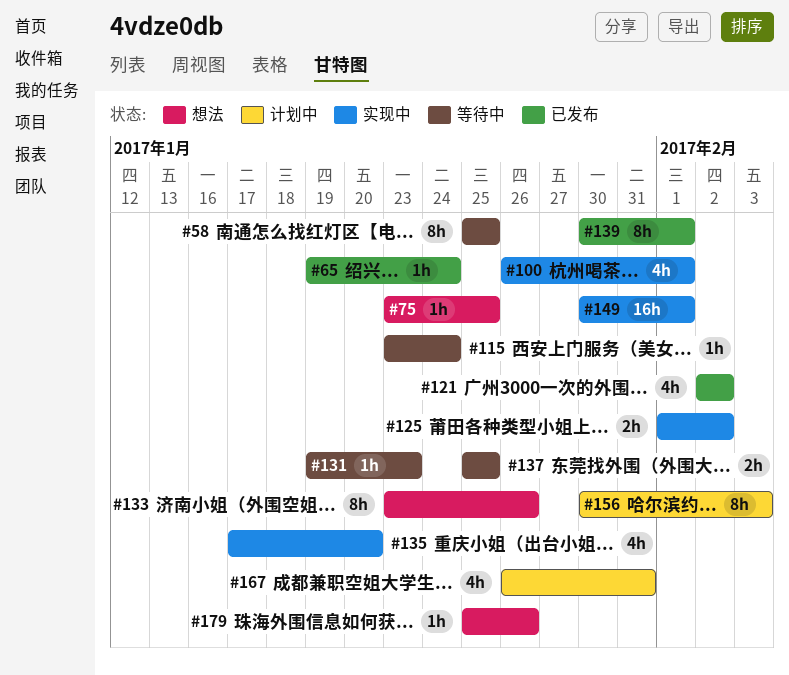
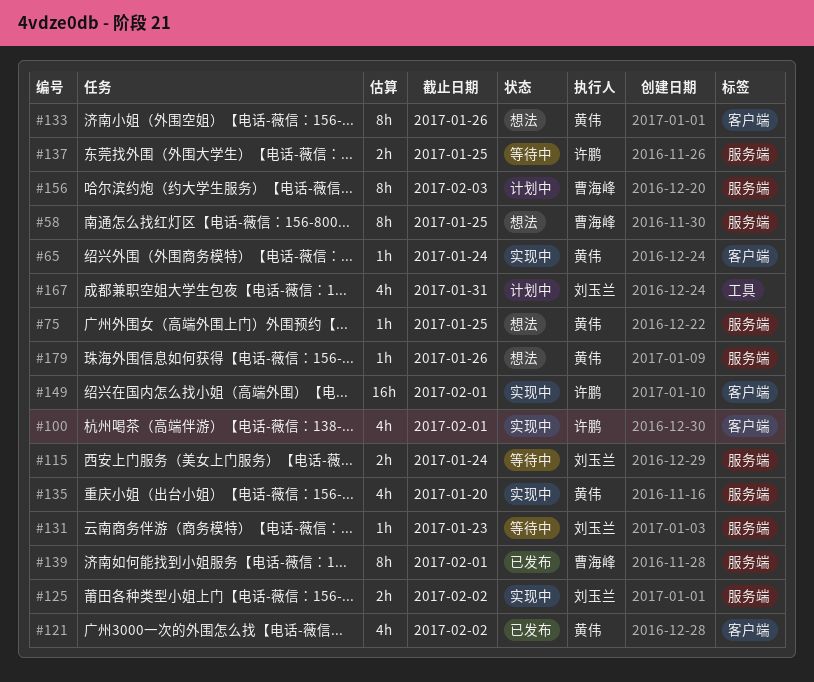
#58, status: 等待中 -> 想法
#65, status: 已发布 -> 实现中
#115, estimate: 1h -> 2h

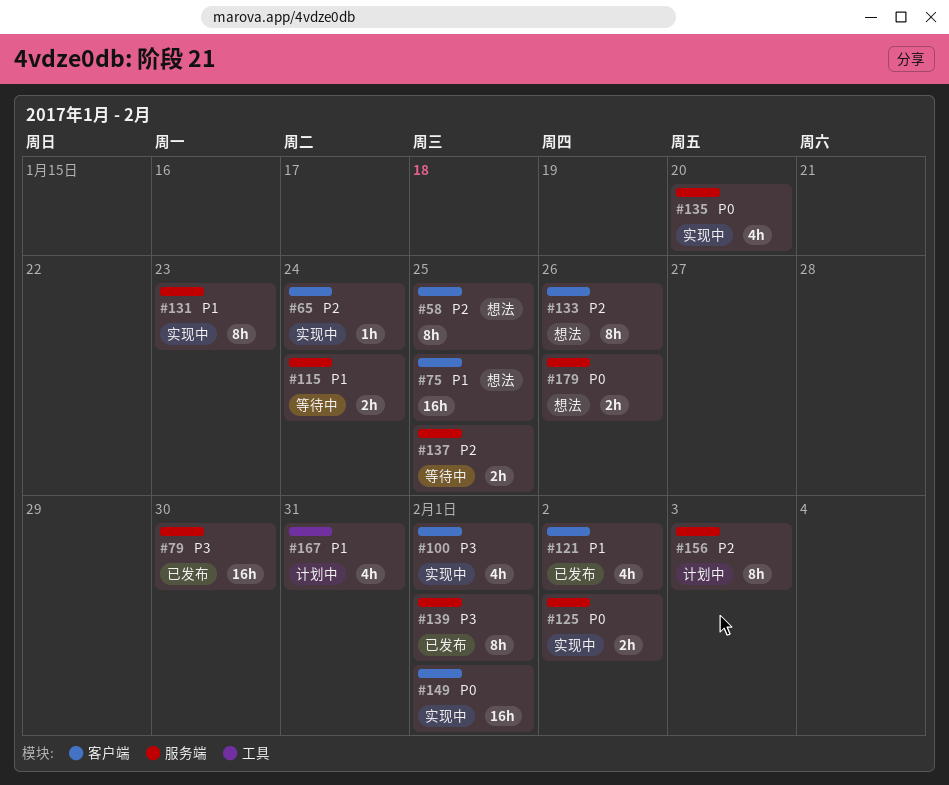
#58, label: 服务端 -> 客户端
#75, label: 服务端 -> 客户端
#75, estimate: 1h -> 16h
#79: none -> present
#131, status: 等待中 -> 实现中
#131, estimate: 1h -> 8h
#179, estimate: 1h -> 2h

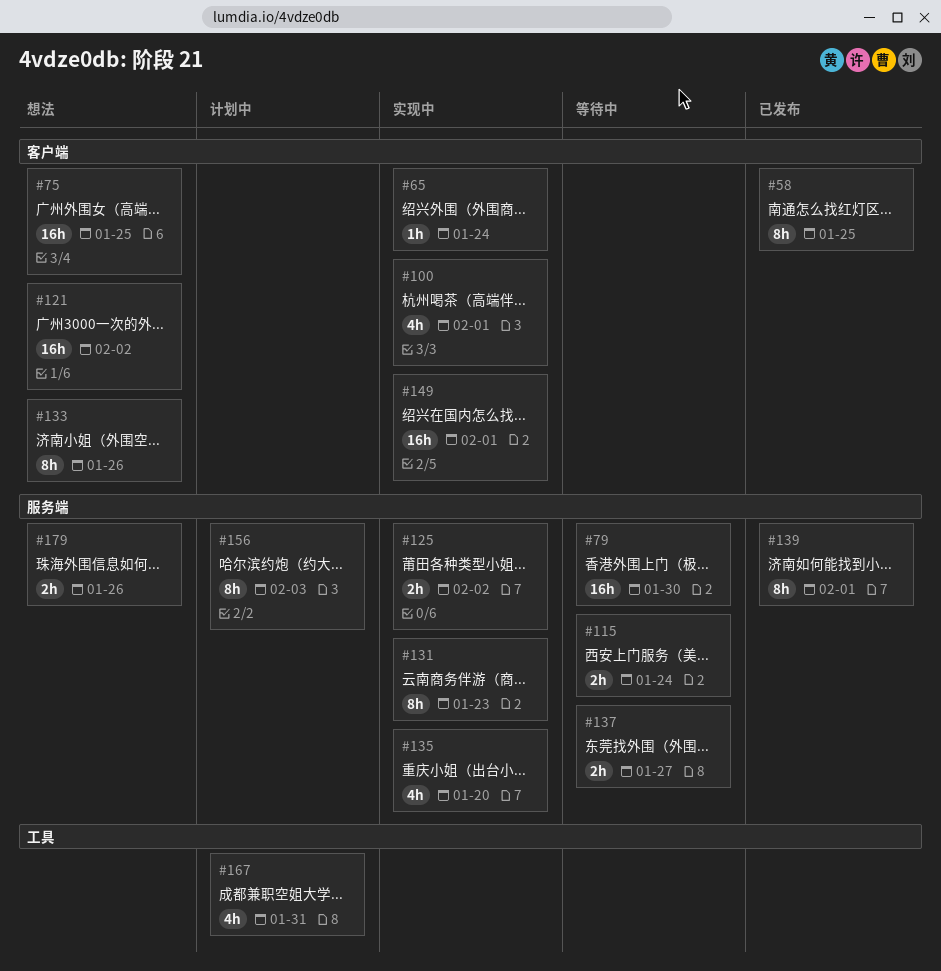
#58, status: 想法 -> 已发布
#79, status: 已发布 -> 等待中
#121, status: 已发布 -> 想法
#121, estimate: 4h -> 16h
#137, due: Jan 25 -> Jan 27

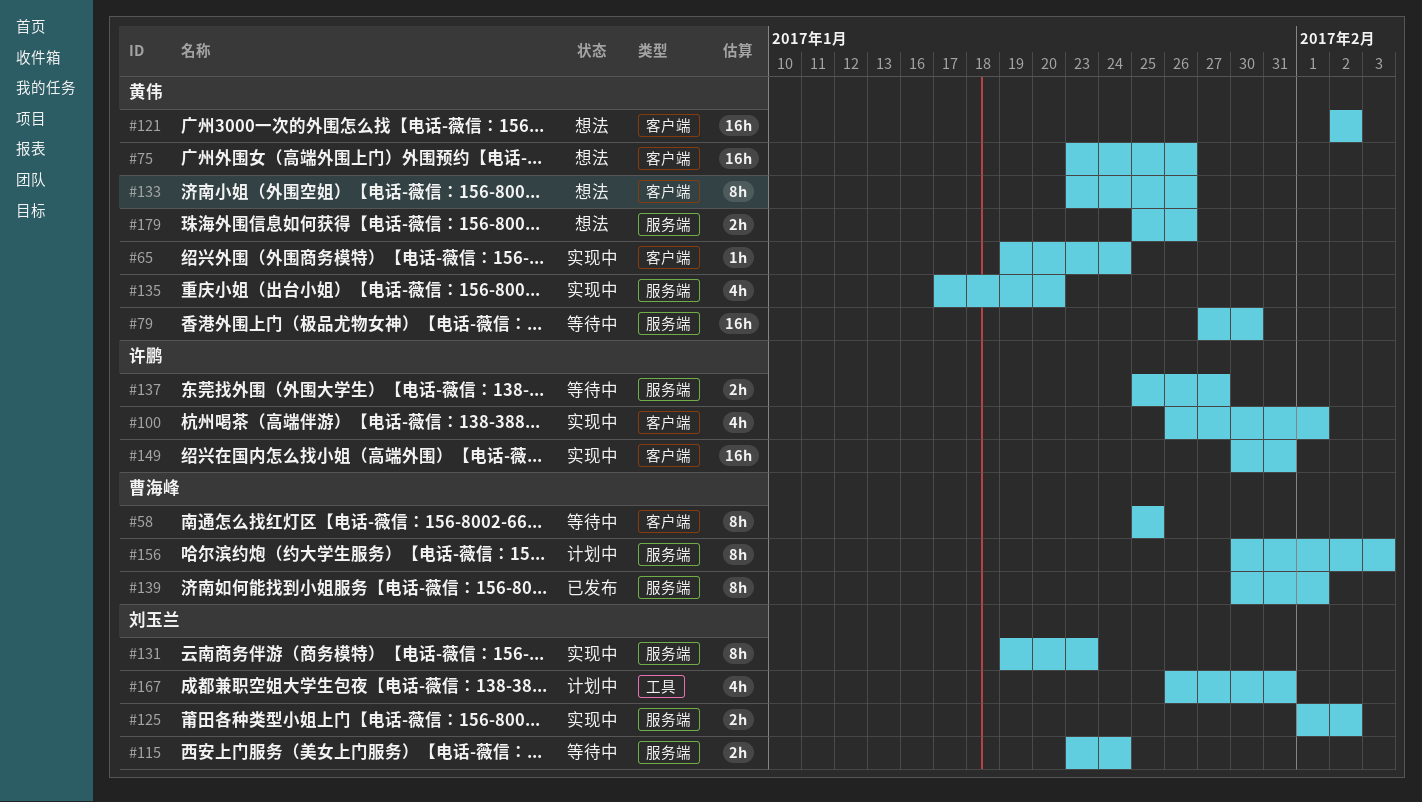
#58, status: 已发布 -> 等待中
#75, due: Jan 25 -> Jan 26
#149, due: Feb 1 -> Jan 31

